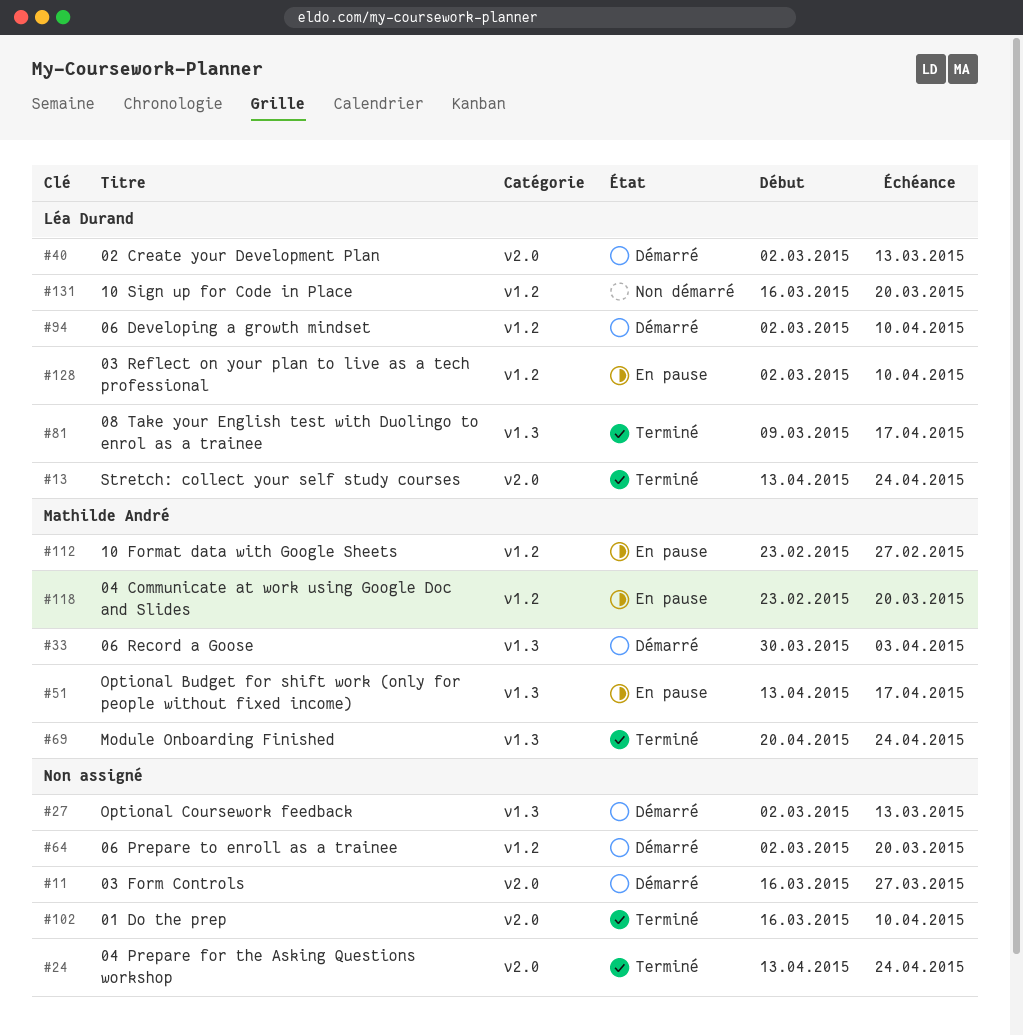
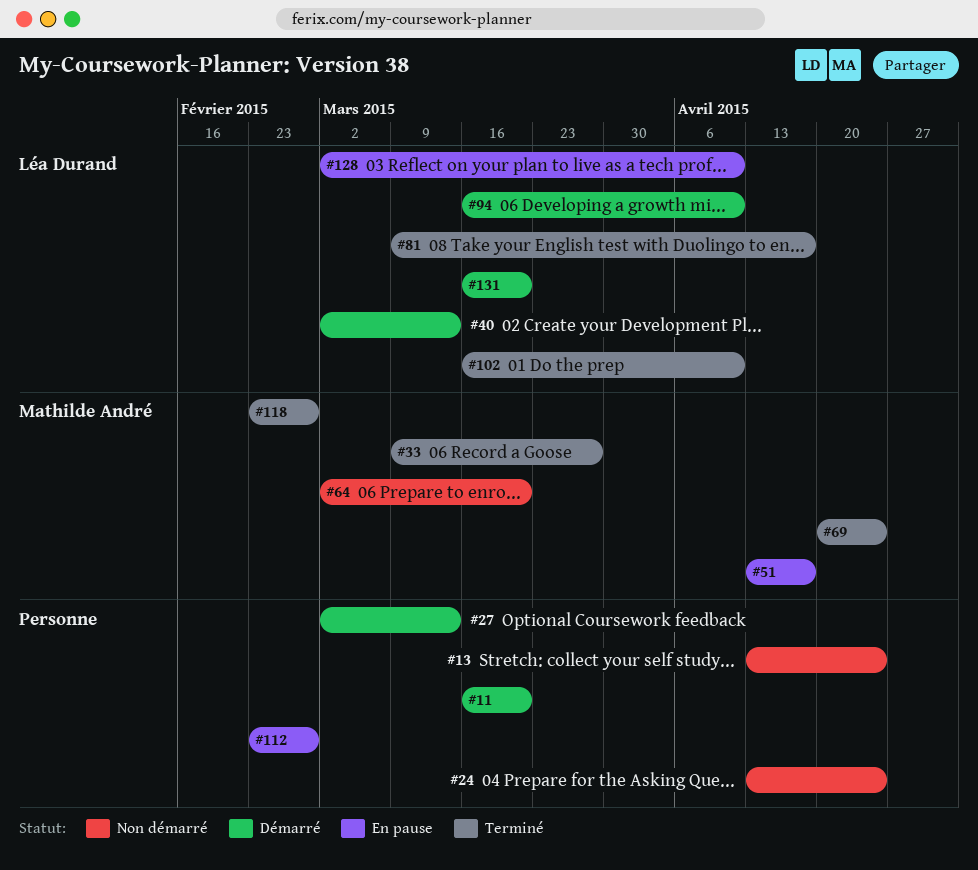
#11, due: Mar 27 -> Mar 20
#13, status: Terminé -> Non démarré
#13, owner: Léa Durand -> none
#24, status: Terminé -> Non démarré
#33, status: Démarré -> Terminé
#33, start: Mar 30 -> Mar 9
#33, due: Apr 3 -> Mar 27
#64, status: Démarré -> Non démarré
#64, owner: none -> Mathilde André
#94, start: Mar 2 -> Mar 16
#102, owner: none -> Léa Durand
#112, owner: Mathilde André -> none
#118, status: En pause -> Terminé
#118, due: Mar 20 -> Feb 27
#131, status: Non démarré -> Démarré

